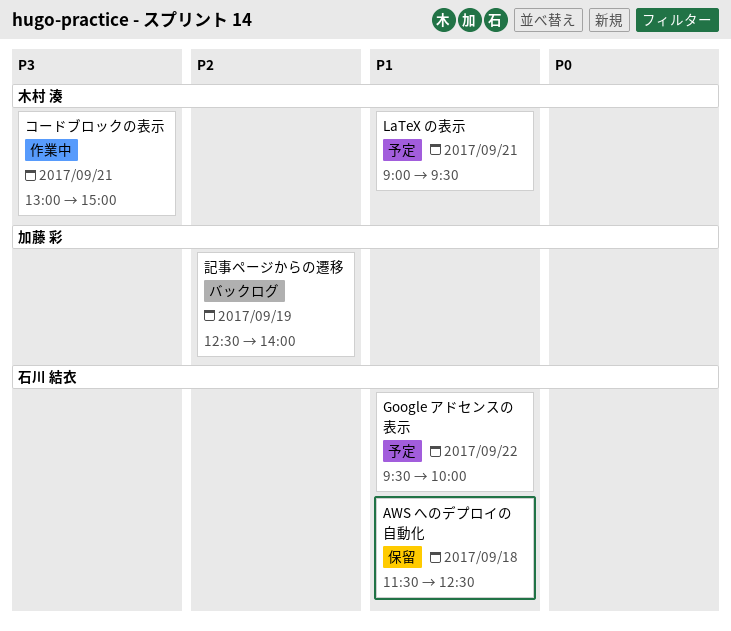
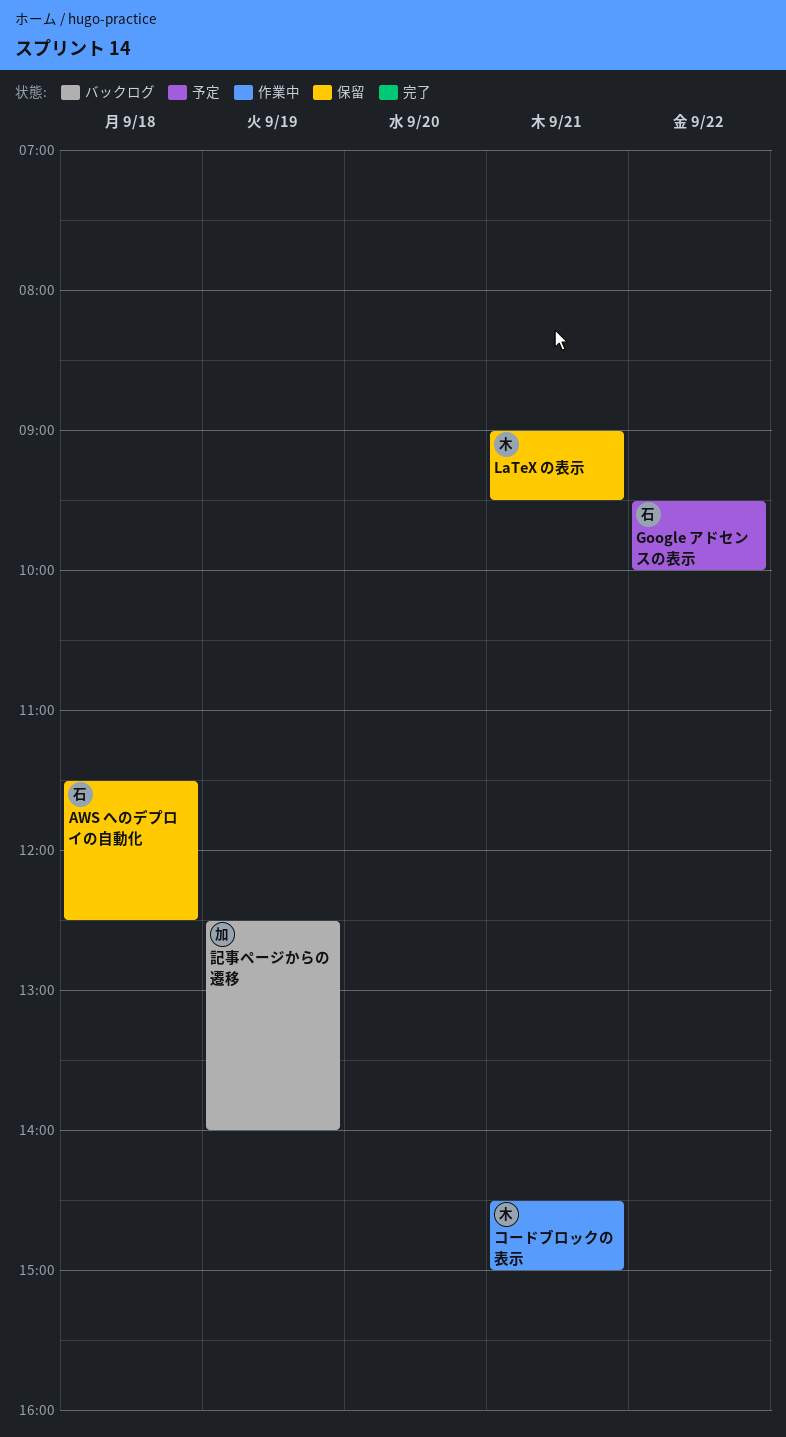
LaTeX の表示, status: 予定 -> 保留
コードブロックの表示, begins: 13:00 -> 14:30

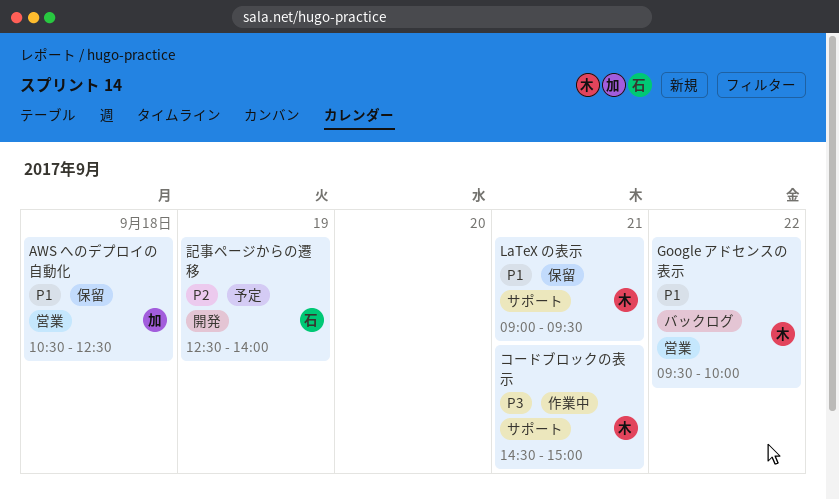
AWS へのデプロイの自動化, owner: 石 -> 加
AWS へのデプロイの自動化, begins: 11:30 -> 10:30
Google アドセンスの表示, status: 予定 -> バックログ
Google アドセンスの表示, owner: 石 -> 木
記事ページからの遷移, status: バックログ -> 予定
記事ページからの遷移, owner: 加 -> 石

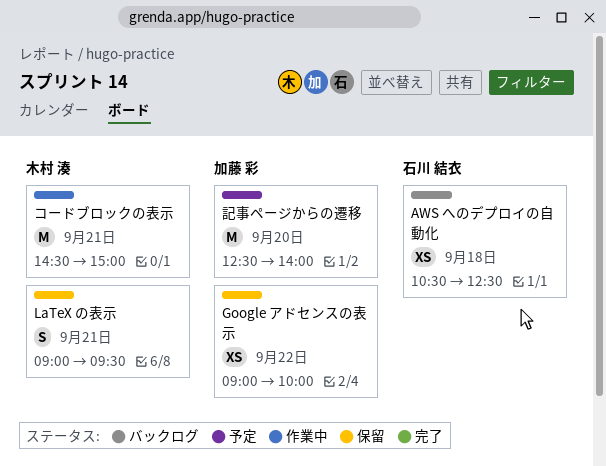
AWS へのデプロイの自動化, status: 保留 -> バックログ
AWS へのデプロイの自動化, owner: 加藤 彩 -> 石川 結衣
Google アドセンスの表示, status: バックログ -> 保留
Google アドセンスの表示, owner: 木村 湊 -> 加藤 彩
Google アドセンスの表示, begins: 09:30 -> 09:00
記事ページからの遷移, owner: 石川 結衣 -> 加藤 彩
記事ページからの遷移, day: Sep 19 -> Sep 20

